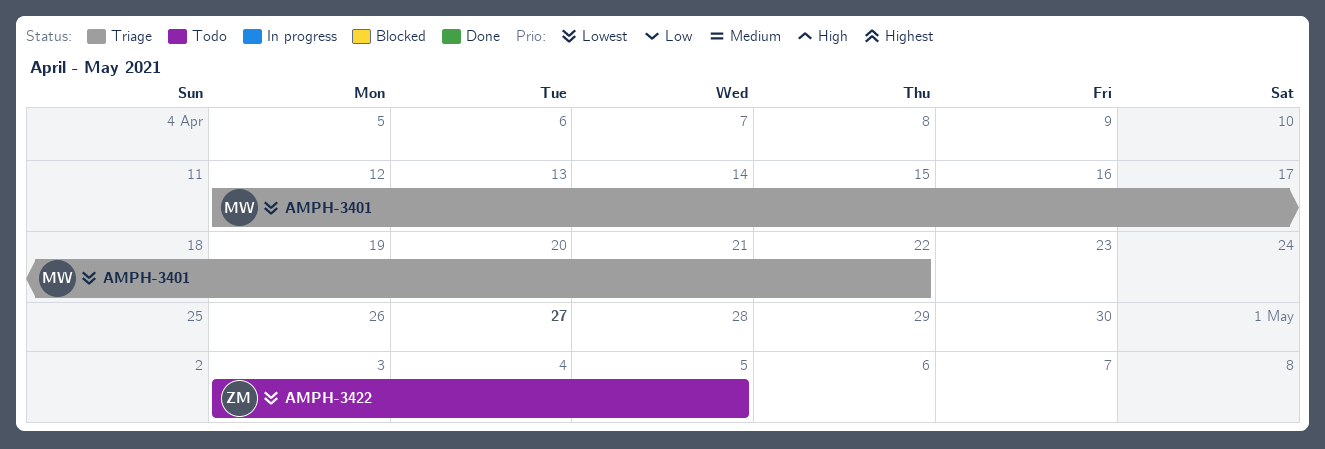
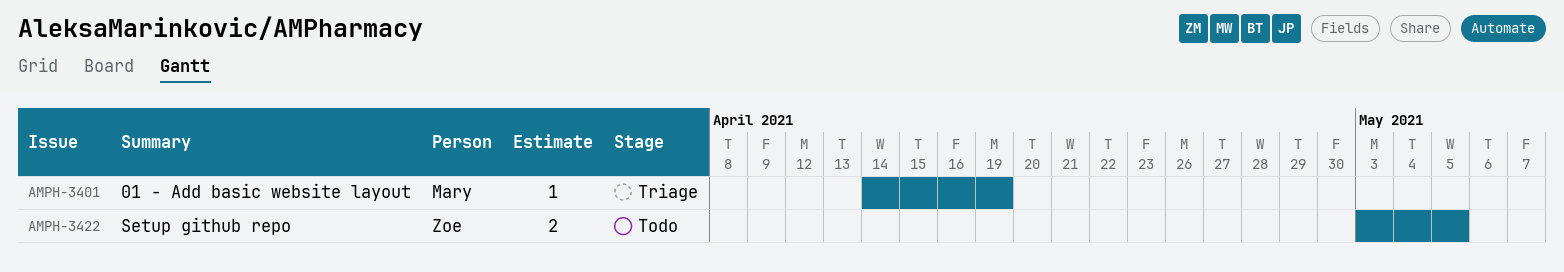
AMPH-3401, start: Apr 12 -> Apr 14
AMPH-3401, due: Apr 22 -> Apr 19

